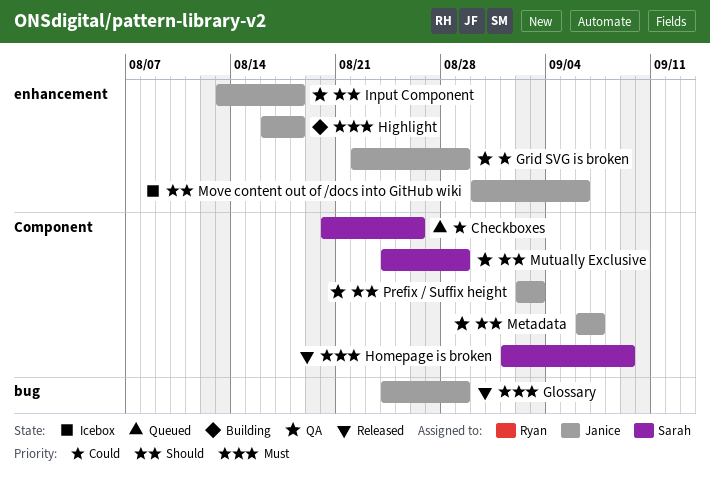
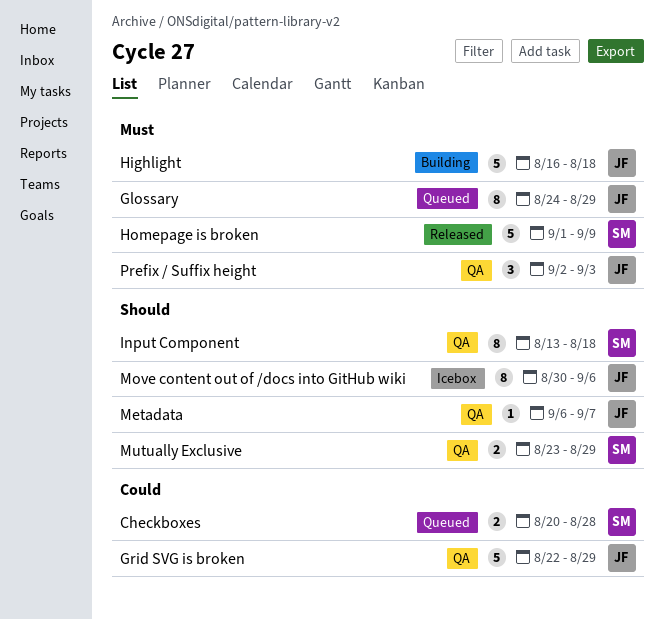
Checkboxes, due: Aug 26 -> Aug 28
Glossary, status: Released -> Queued
Input Component, owner: Janice -> Sarah
Mutually Exclusive, start: Aug 24 -> Aug 23
Prefix / Suffix height, priority: Should -> Must

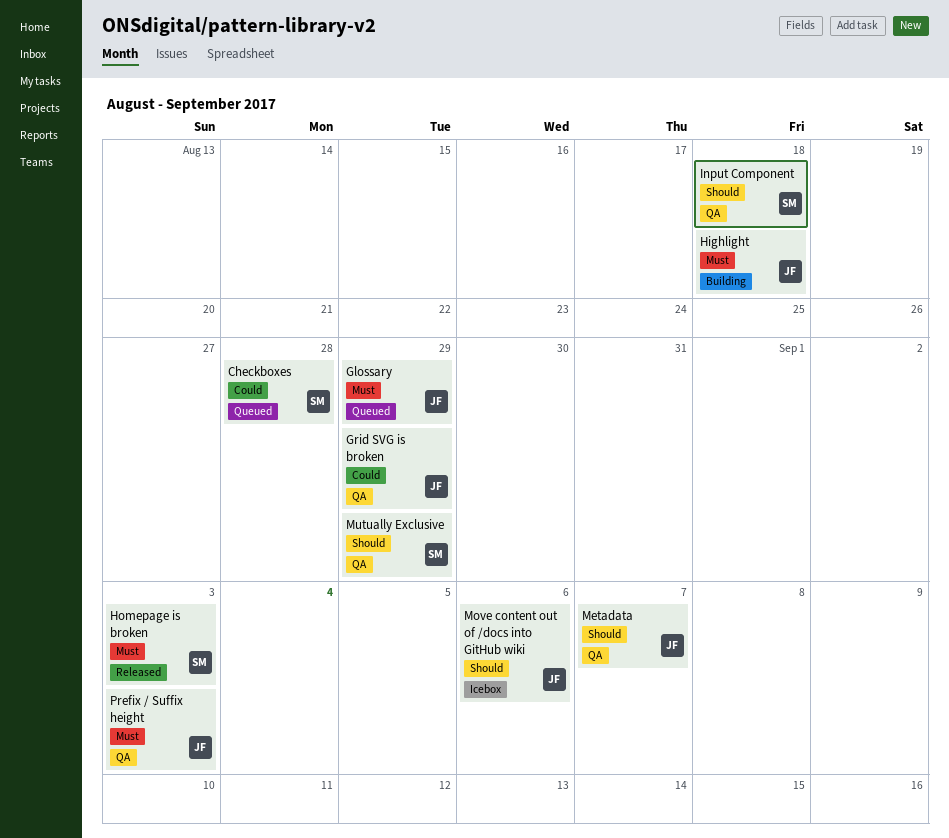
Homepage is broken, due: Sep 9 -> Sep 3

